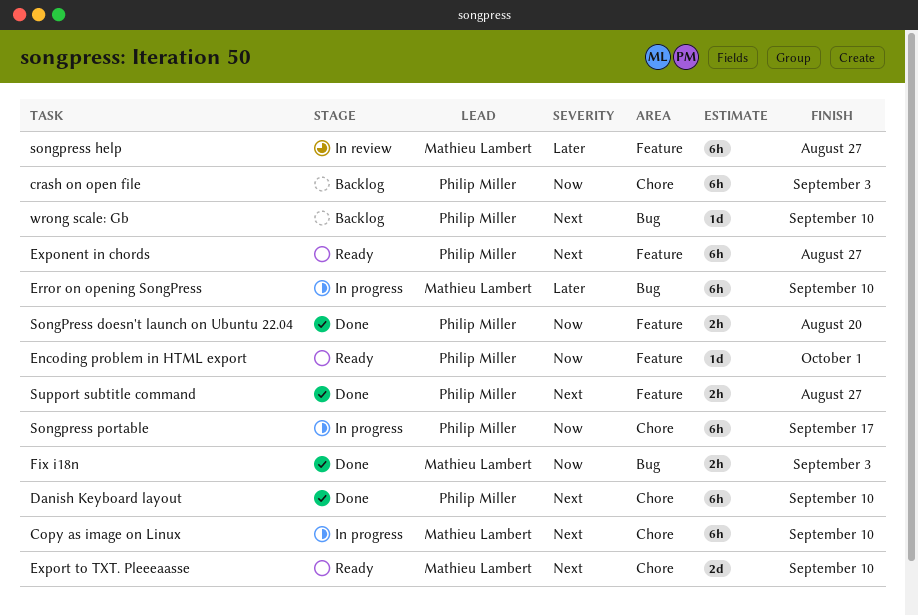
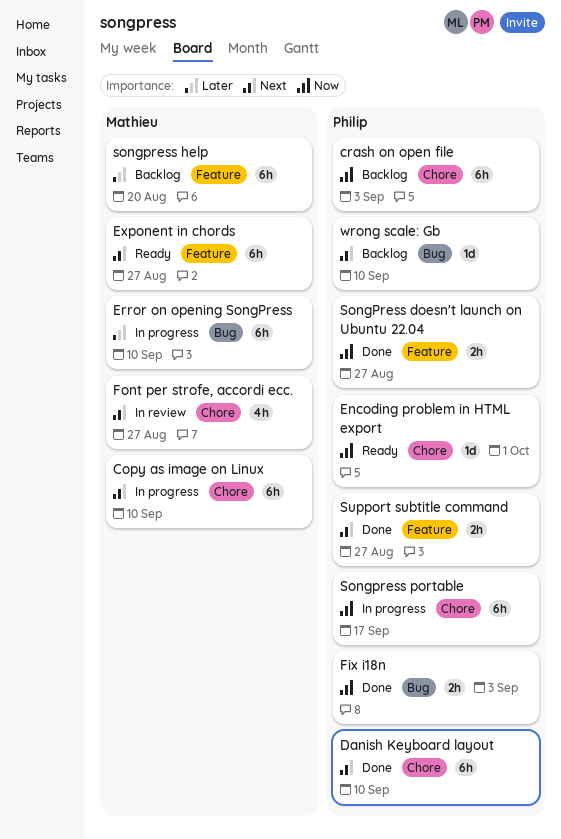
Encoding problem in HTML export, label: Feature -> Chore
Exponent in chords, owner: Philip Miller -> Mathieu Lambert
Export to TXT. Pleeeaasse: present -> none
Fix i18n, owner: Mathieu Lambert -> Philip Miller
Font per strofe, accordi ecc.: none -> present
SongPress doesn't launch on Ubuntu 22.04, due: Aug 20 -> Aug 27
songpress help, status: In review -> Backlog
songpress help, due: Aug 27 -> Aug 20

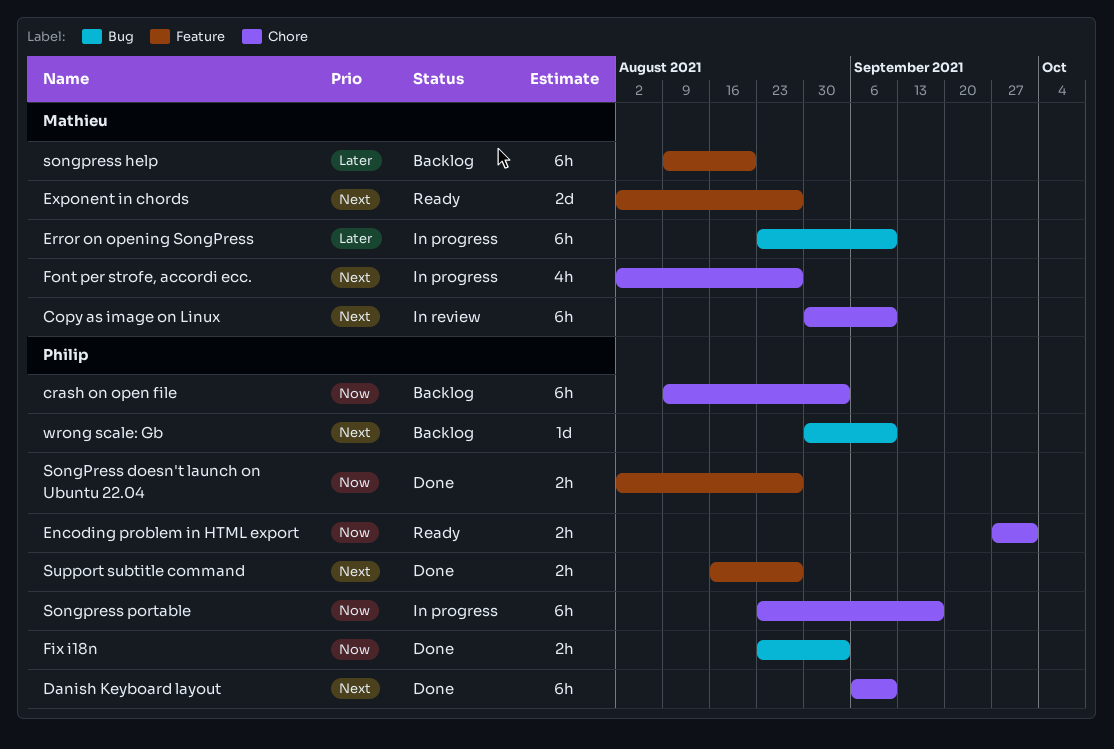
Copy as image on Linux, status: In progress -> In review
Encoding problem in HTML export, estimate: 1d -> 2h
Exponent in chords, estimate: 6h -> 2d
Font per strofe, accordi ecc., status: In review -> In progress

